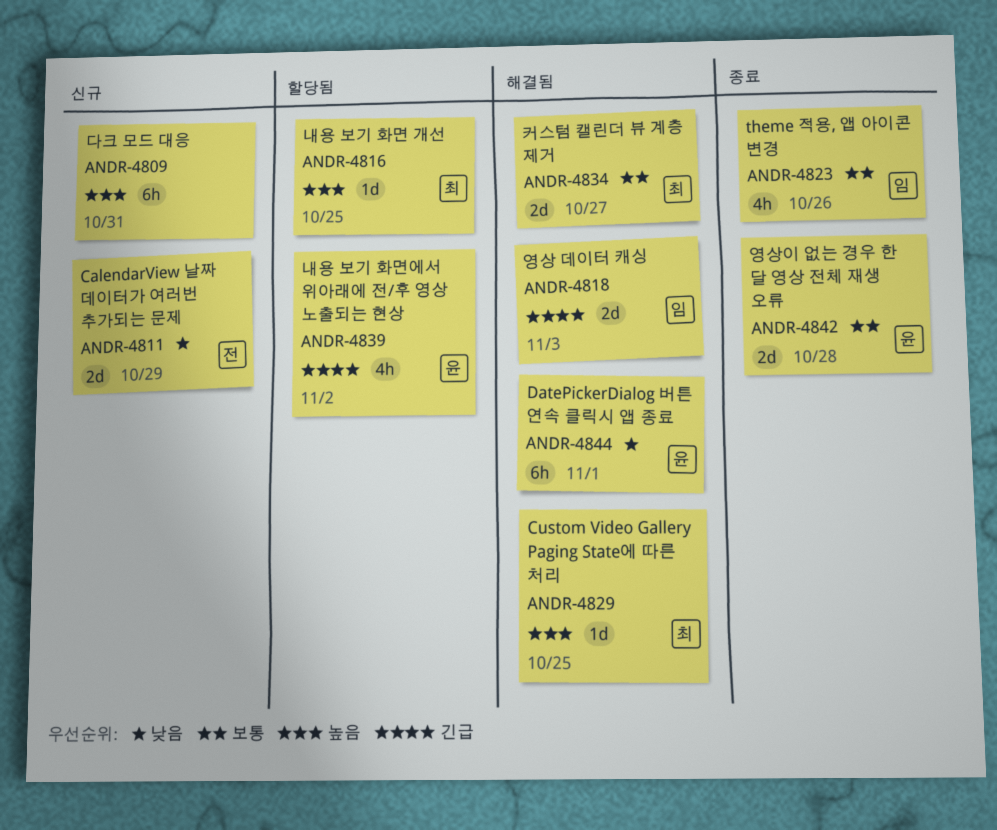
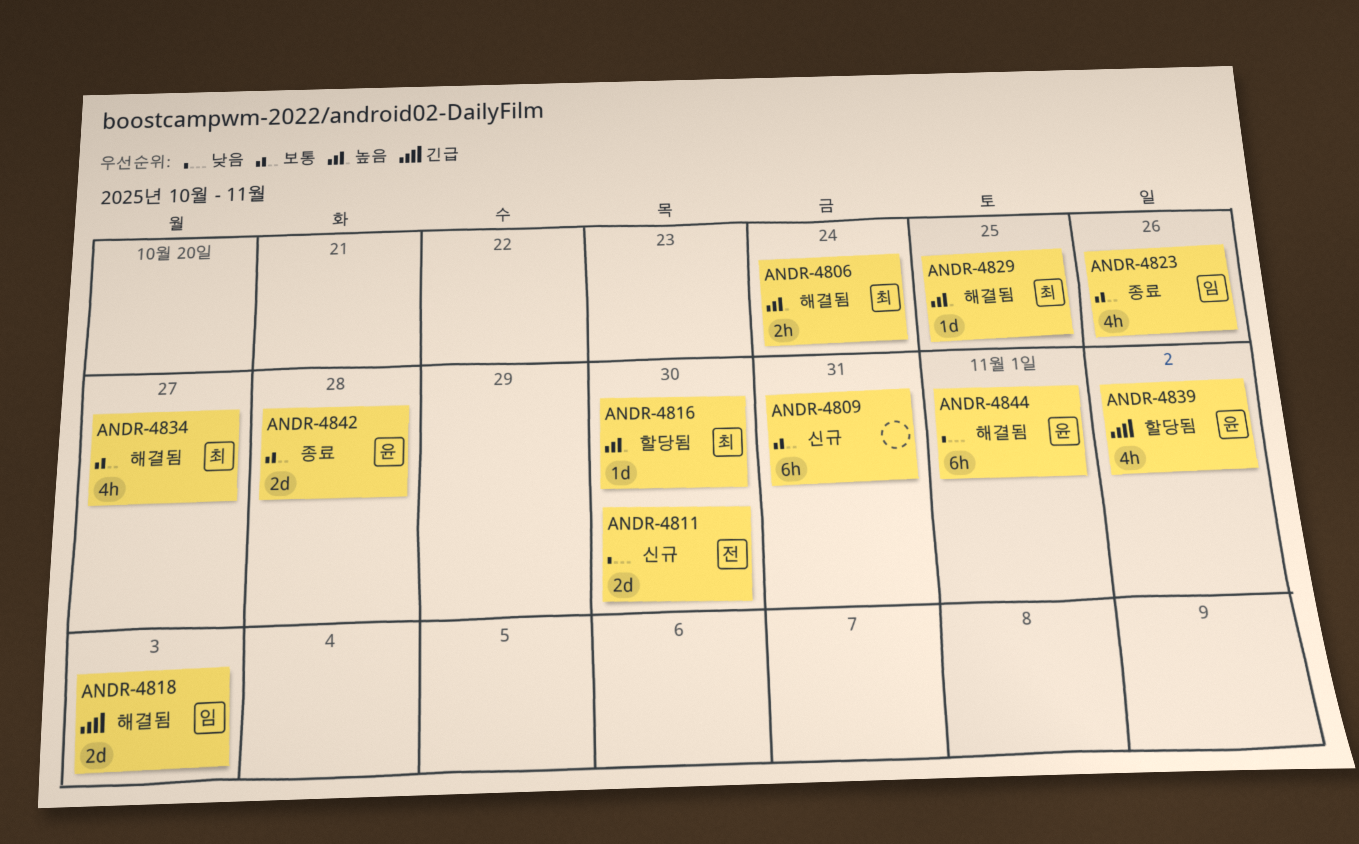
ANDR-4806: none -> present
ANDR-4809, priority: 높음 -> 보통
ANDR-4811, due: Oct 29 -> Oct 30
ANDR-4816, due: Oct 25 -> Oct 30
ANDR-4834, estimate: 2d -> 4h

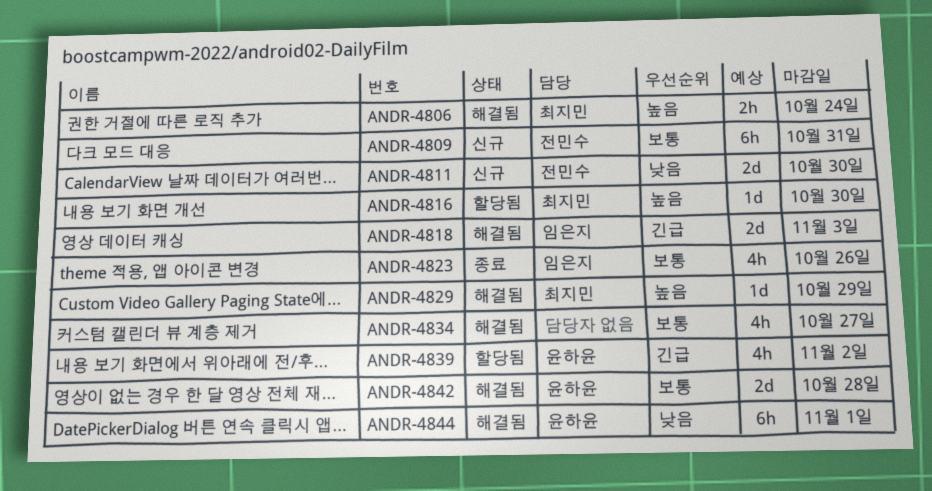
ANDR-4809, owner: none -> 전민수
ANDR-4829, due: Oct 25 -> Oct 29
ANDR-4834, owner: 최지민 -> none
ANDR-4842, status: 종료 -> 해결됨

